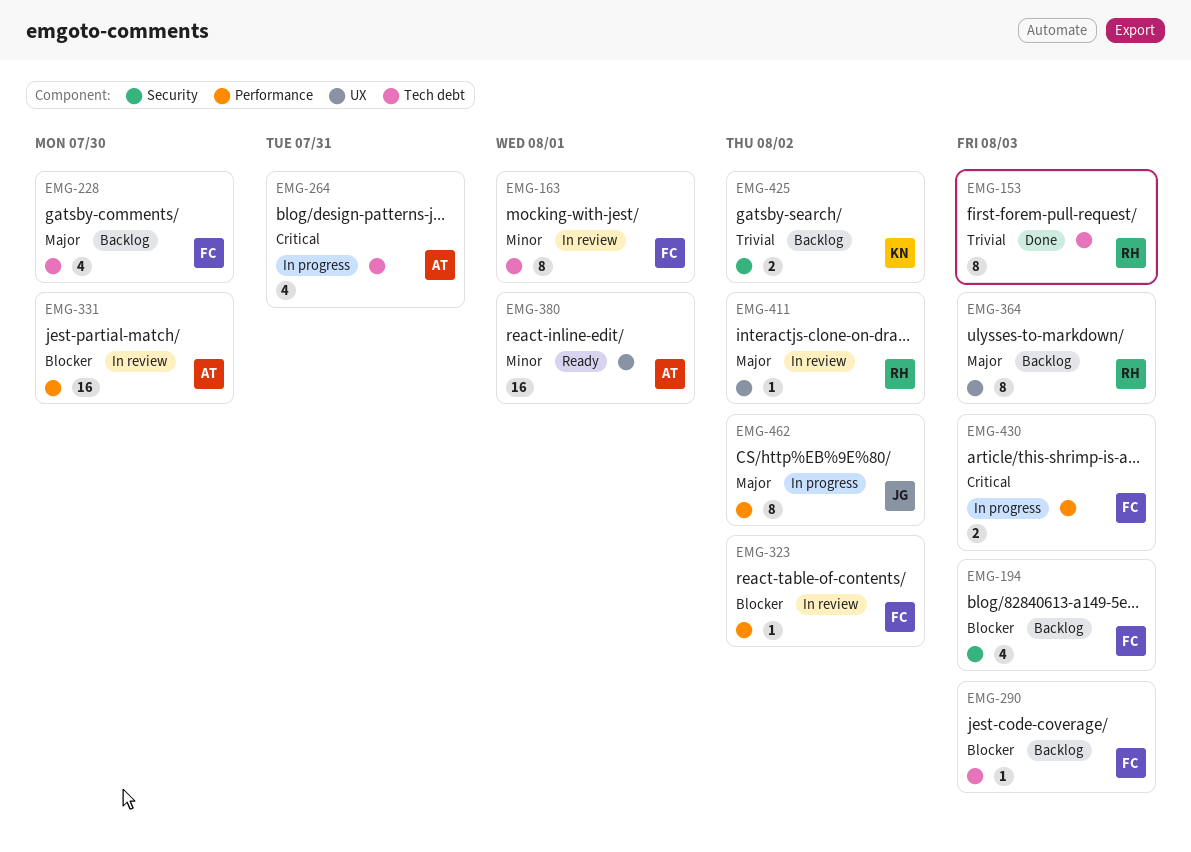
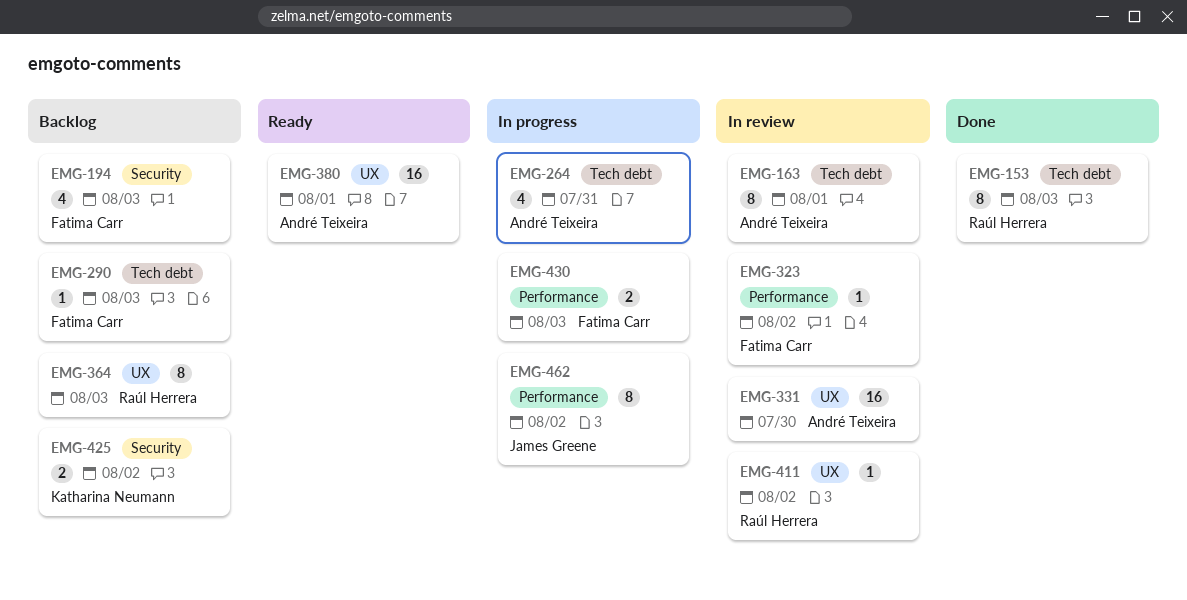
EMG-163, owner: Fatima Carr -> André Teixeira
EMG-228: present -> none
EMG-331, label: Performance -> UX

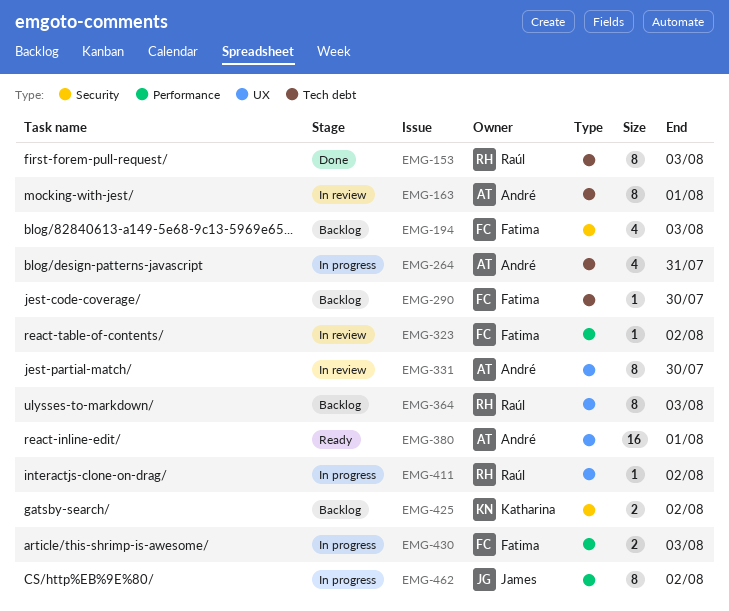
EMG-290, due: Aug 3 -> Jul 30
EMG-331, estimate: 16 -> 8
EMG-411, status: In review -> In progress

